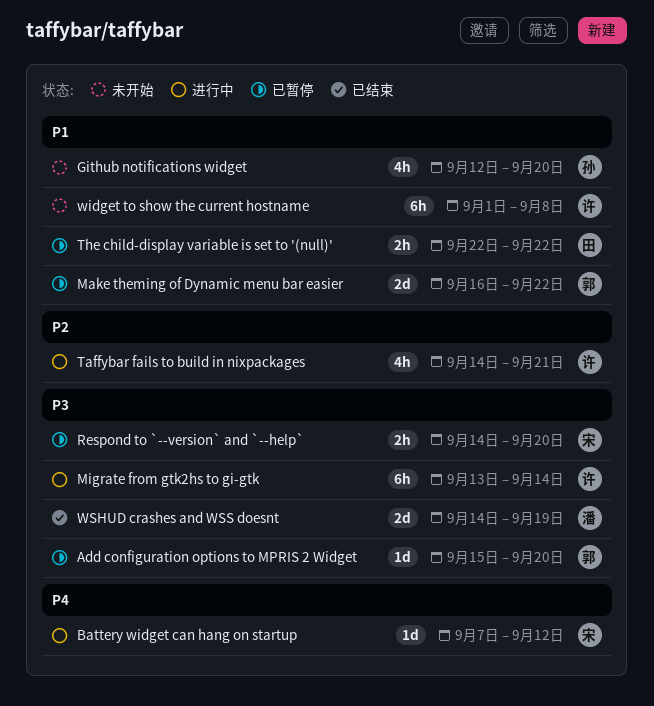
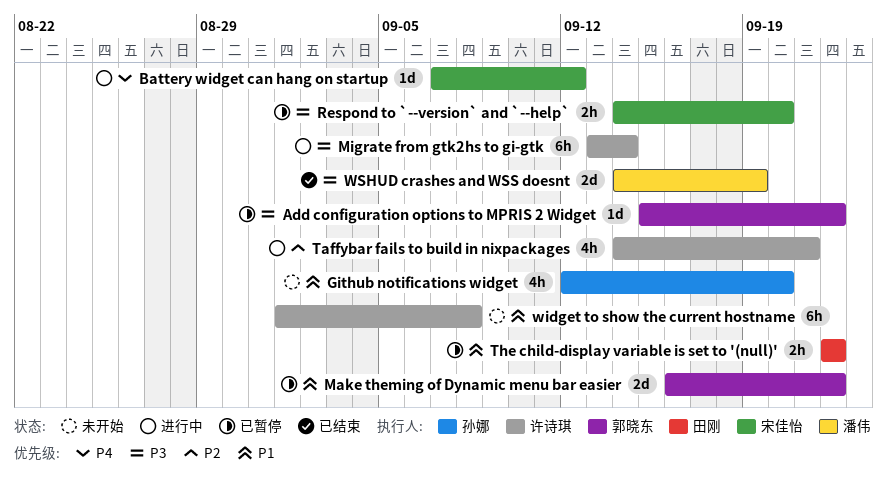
Add configuration options to MPRIS 2 Widget, due: Sep 20 -> Sep 22

